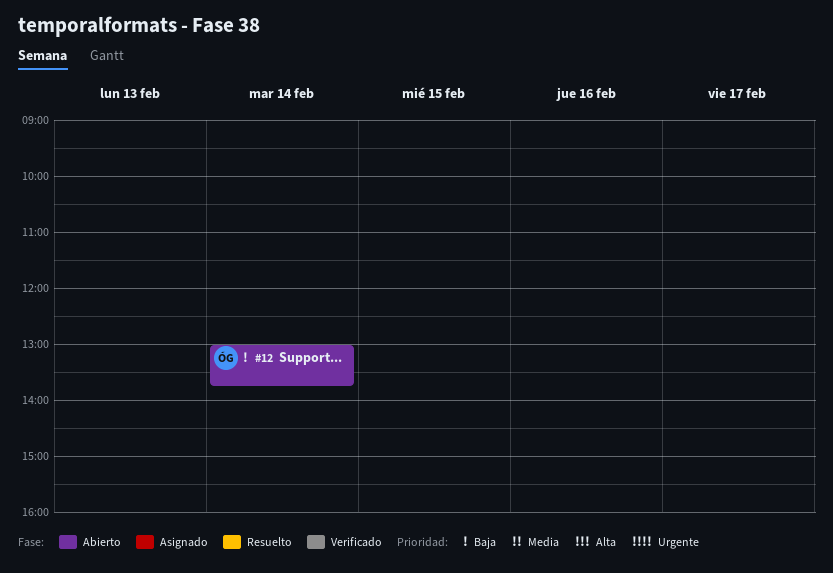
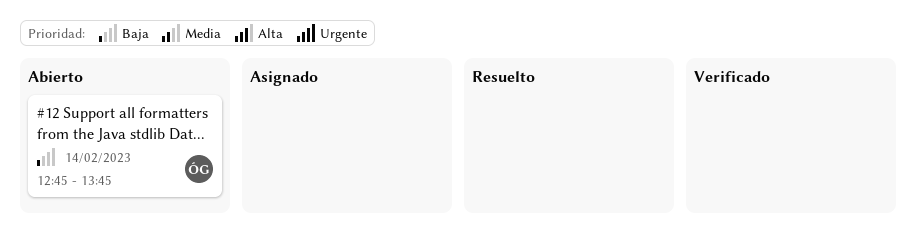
#12, begins: 13:00 -> 12:45

